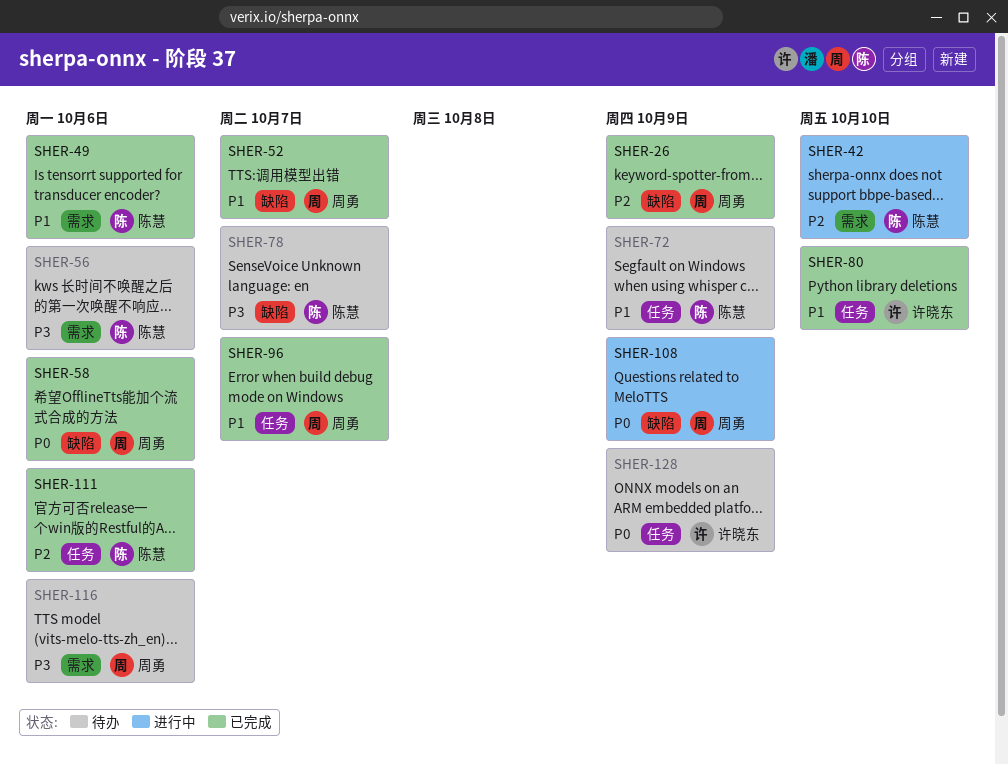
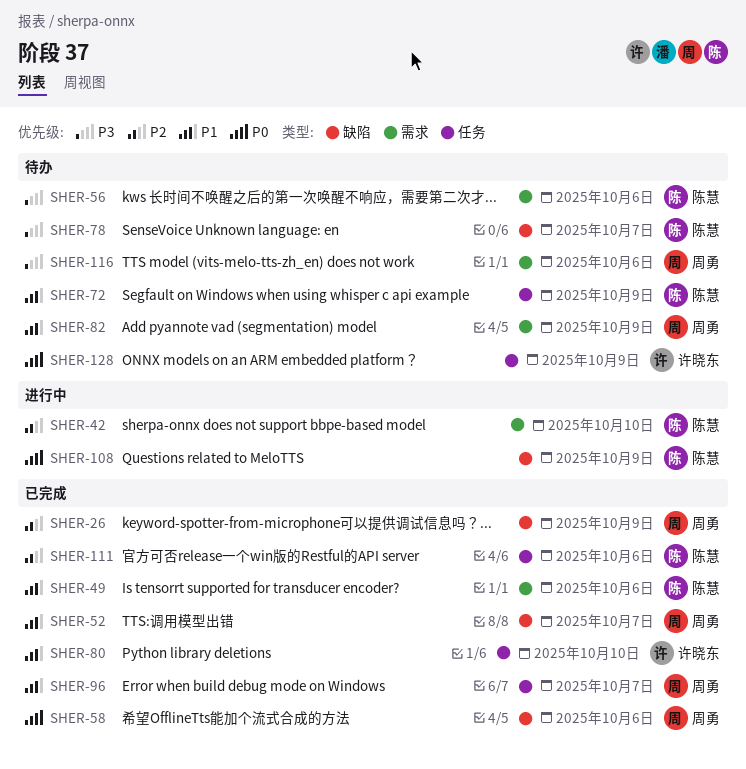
SHER-82: none -> present
SHER-108, owner: 周勇 -> 陈慧

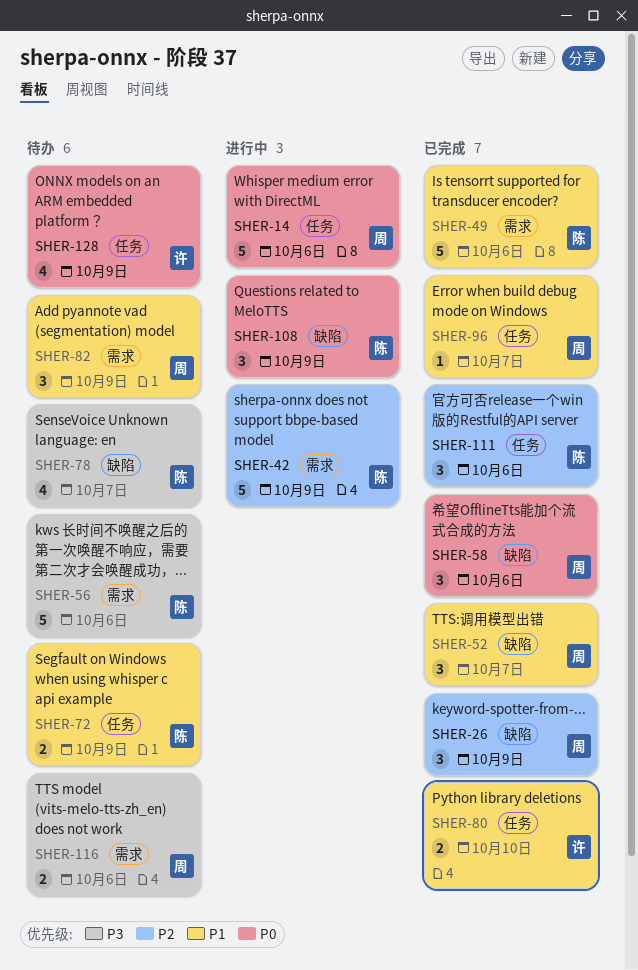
SHER-14: none -> present
SHER-42, due: Oct 10 -> Oct 9

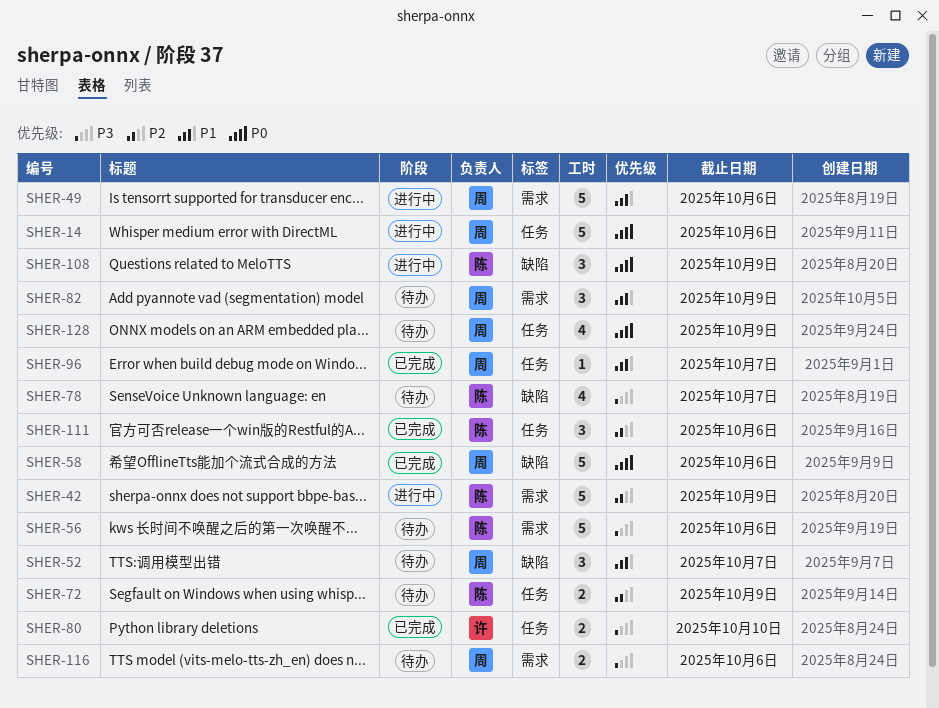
SHER-26: present -> none
SHER-49, status: 已完成 -> 进行中
SHER-49, owner: 陈 -> 周
SHER-52, status: 已完成 -> 待办
SHER-58, estimate: 3 -> 5
SHER-72, priority: P1 -> P2
SHER-80, priority: P1 -> P3
SHER-128, owner: 许 -> 周

